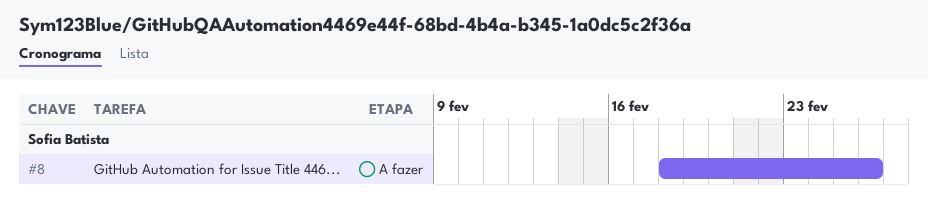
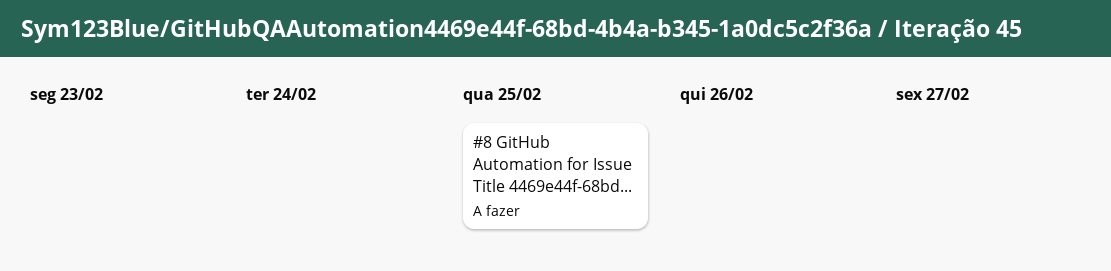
#8, due: Feb 26 -> Feb 25

